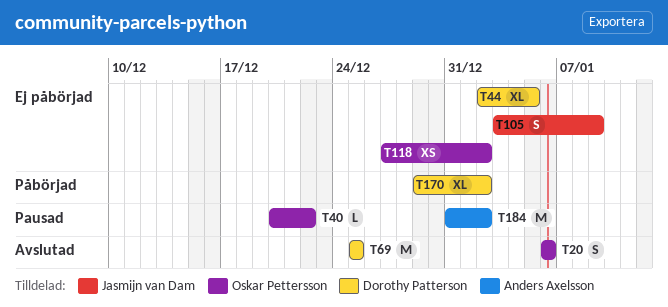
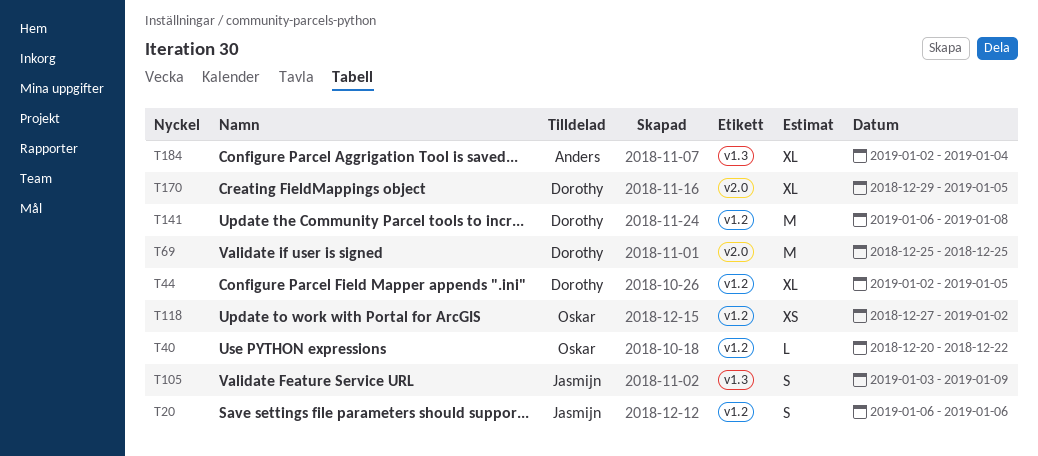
T20, owner: Oskar Pettersson -> Jasmijn van Dam
T141: none -> present
T170, due: Jan 2 -> Jan 5
T184, estimate: M -> XL
T184, start: Dec 31 -> Jan 2
T184, due: Jan 2 -> Jan 4

